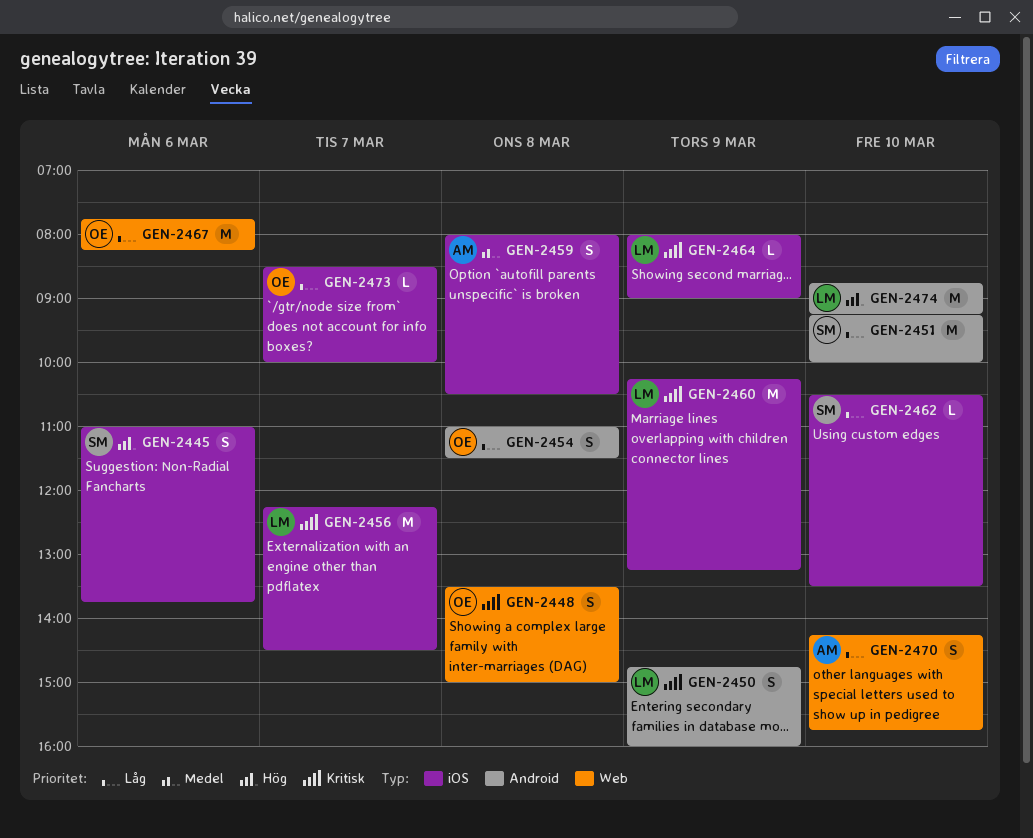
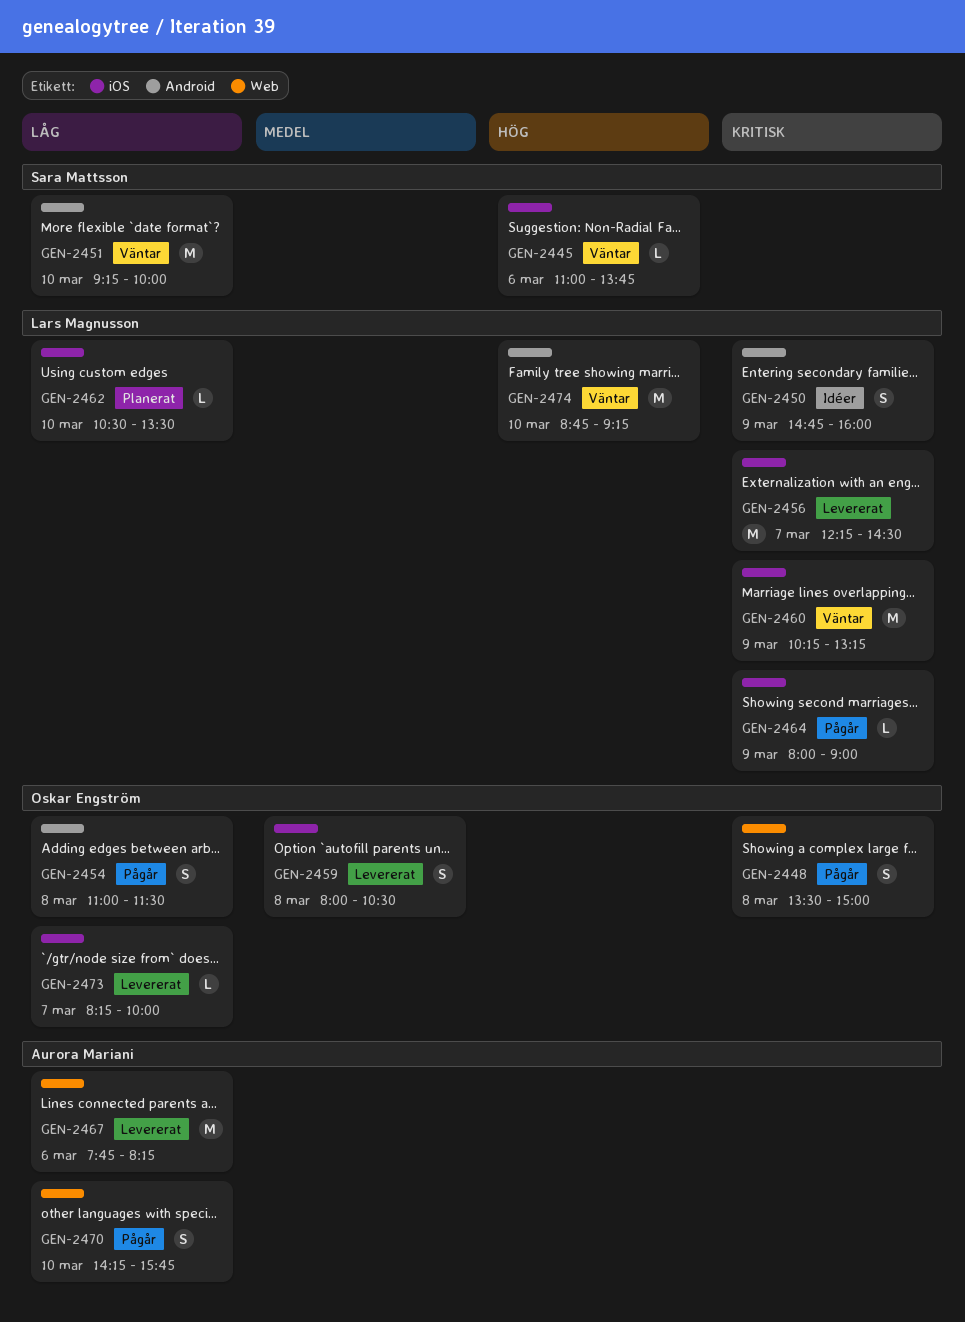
GEN-2445, estimate: S -> L
GEN-2459, owner: Aurora Mariani -> Oskar Engström
GEN-2462, owner: Sara Mattsson -> Lars Magnusson
GEN-2467, owner: Oskar Engström -> Aurora Mariani
GEN-2473, begins: 08:30 -> 08:15

